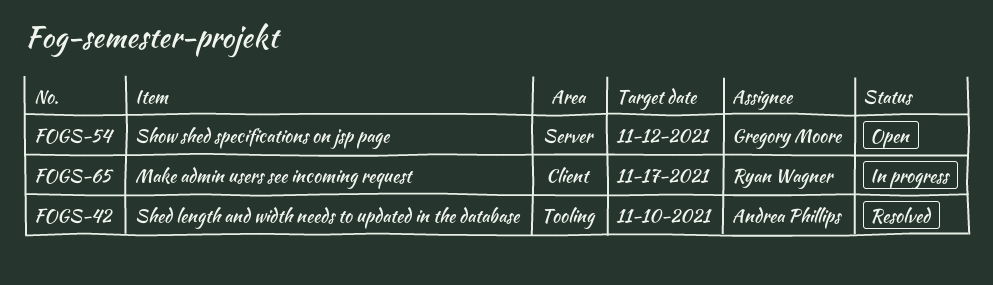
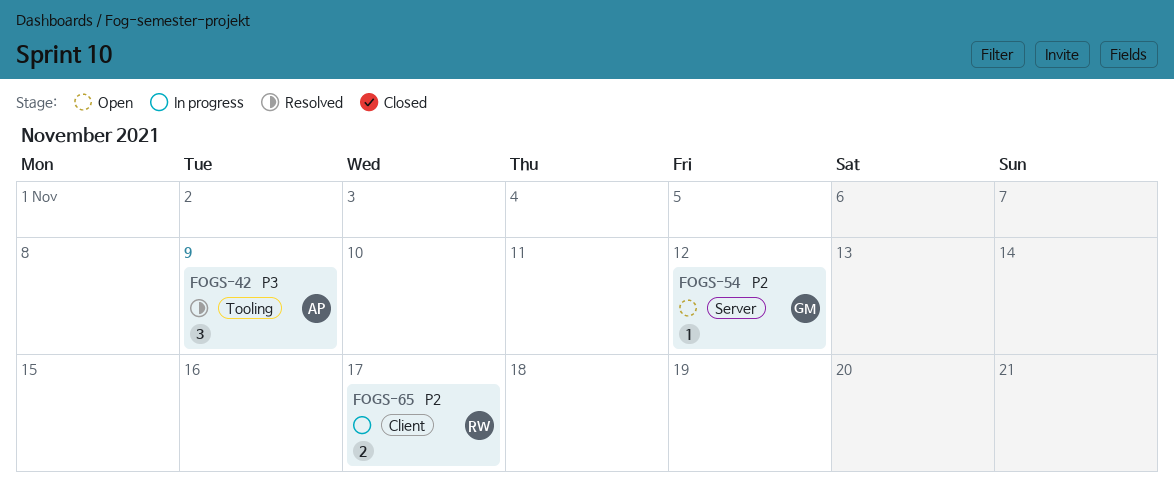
FOGS-42, due: Nov 10 -> Nov 9

